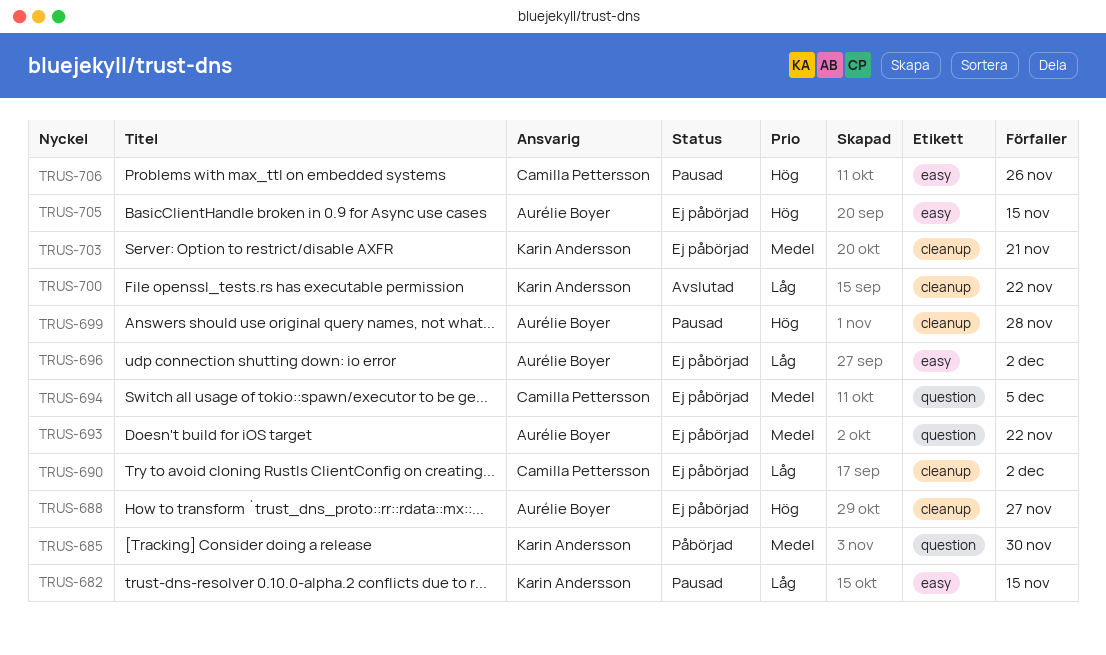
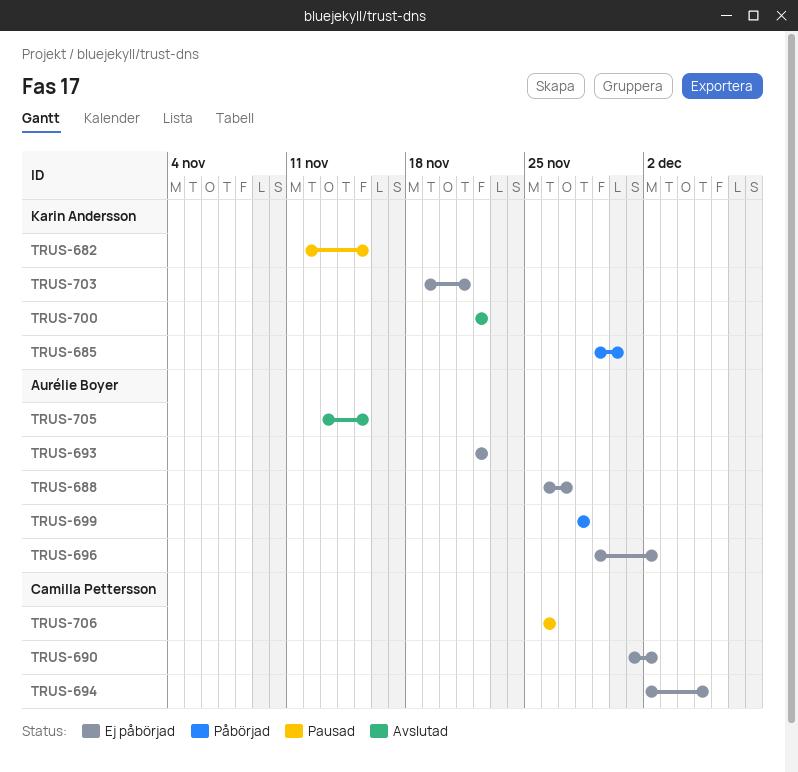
TRUS-699, status: Pausad -> Påbörjad
TRUS-705, status: Ej påbörjad -> Avslutad

